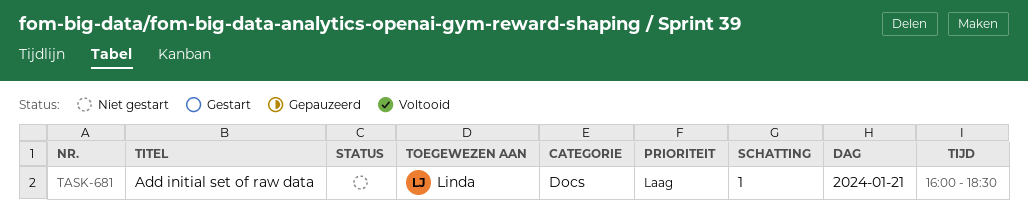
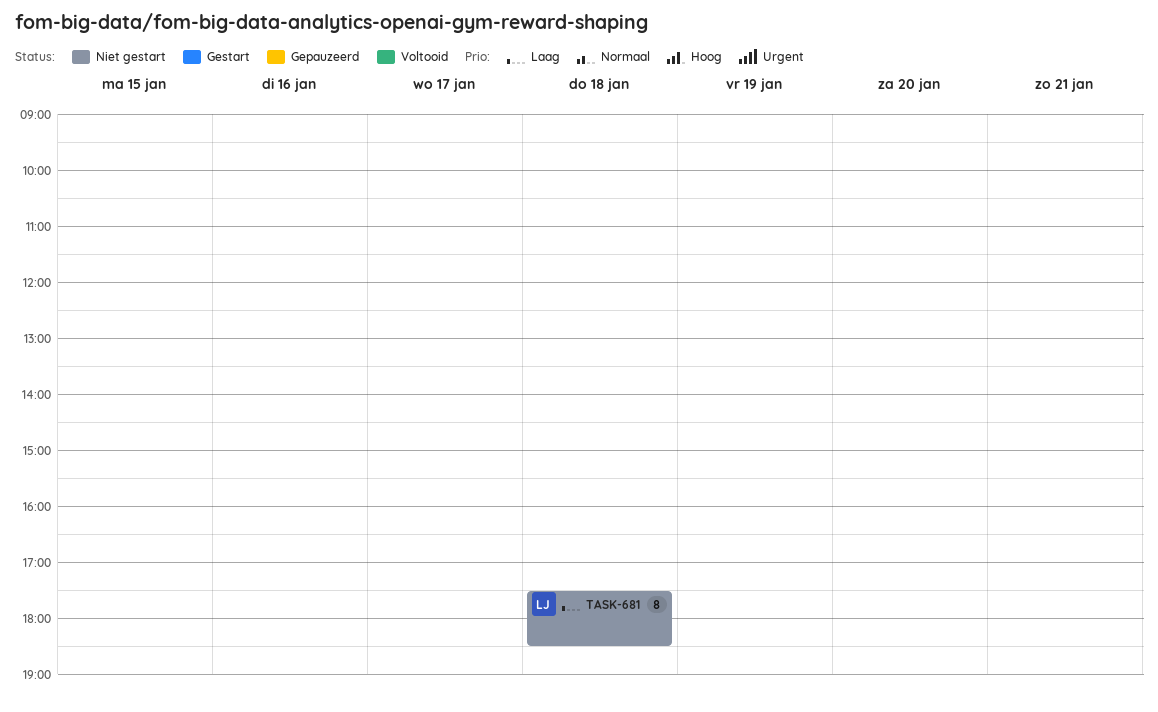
TASK-681, estimate: 1 -> 8
TASK-681, day: Jan 21 -> Jan 18
TASK-681, begins: 16:00 -> 17:30

